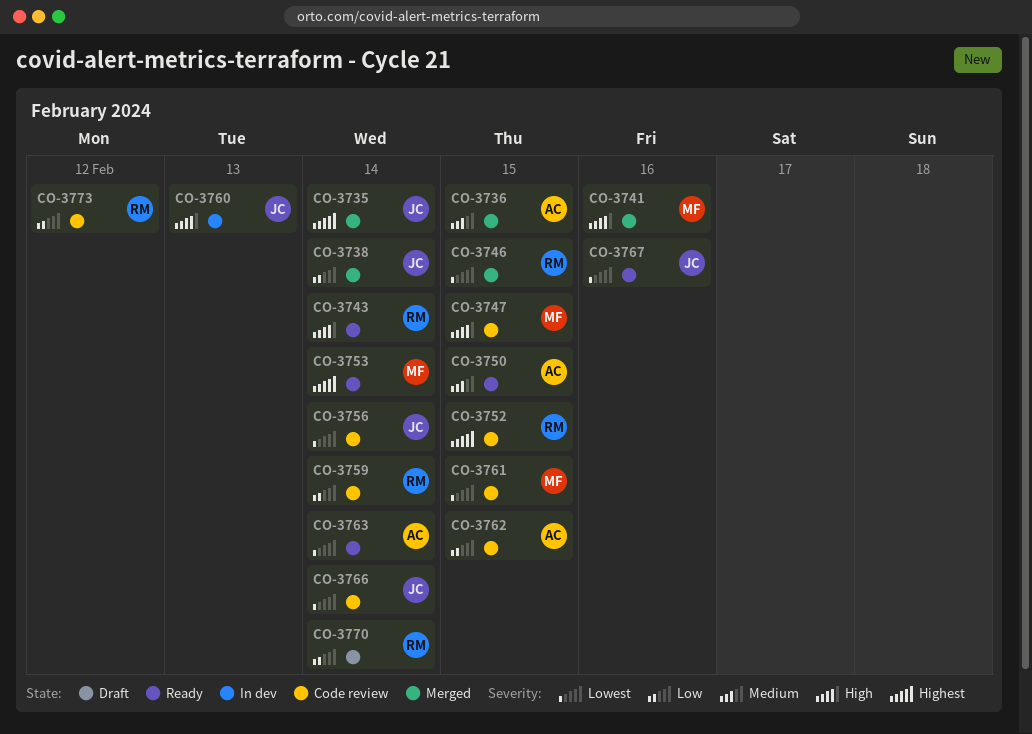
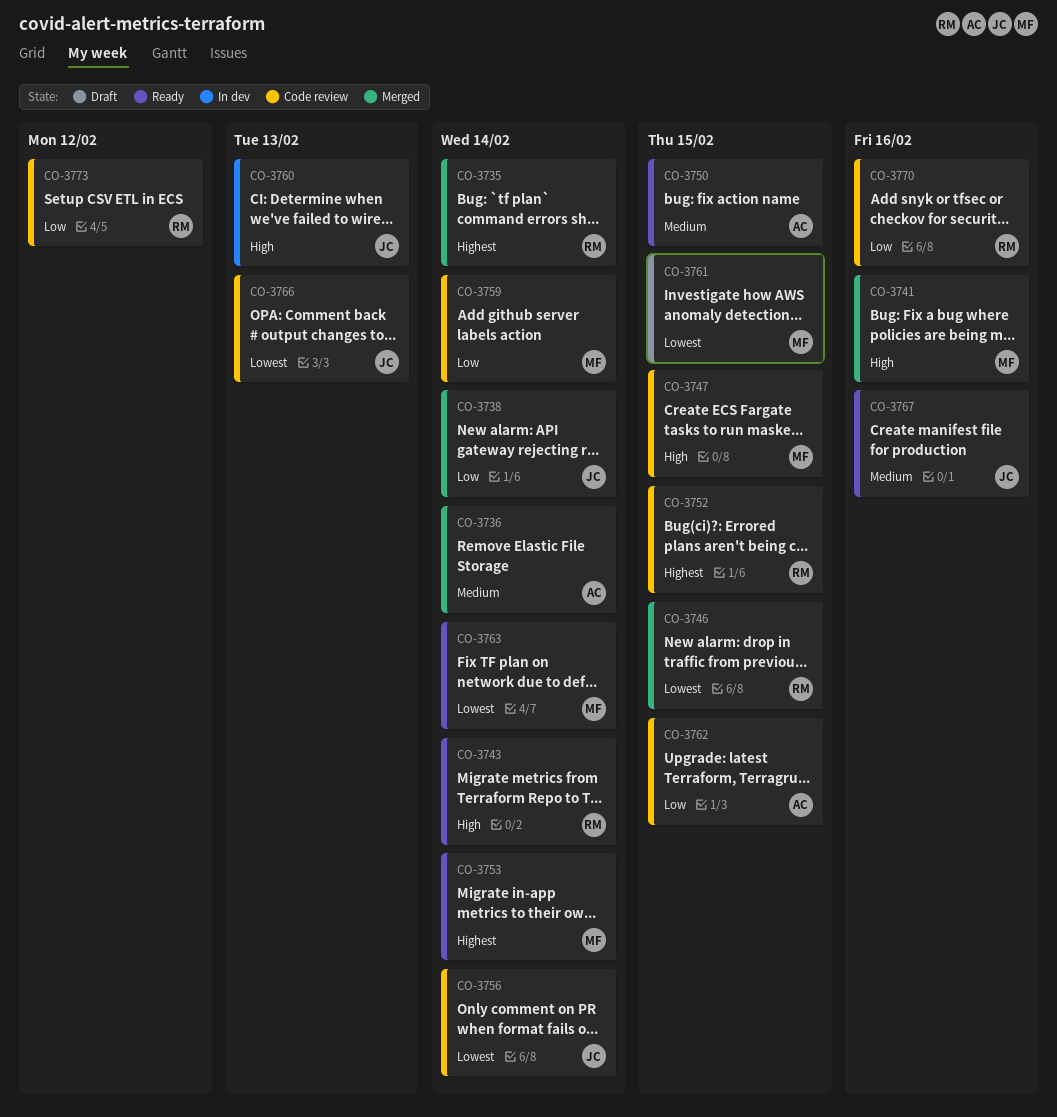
CO-3735, owner: JC -> RM
CO-3736, due: Feb 15 -> Feb 14
CO-3759, owner: RM -> MF
CO-3761, status: Code review -> Draft
CO-3763, owner: AC -> MF
CO-3766, due: Feb 14 -> Feb 13
CO-3767, priority: Lowest -> Medium
CO-3770, status: Draft -> Code review
CO-3770, due: Feb 14 -> Feb 16

